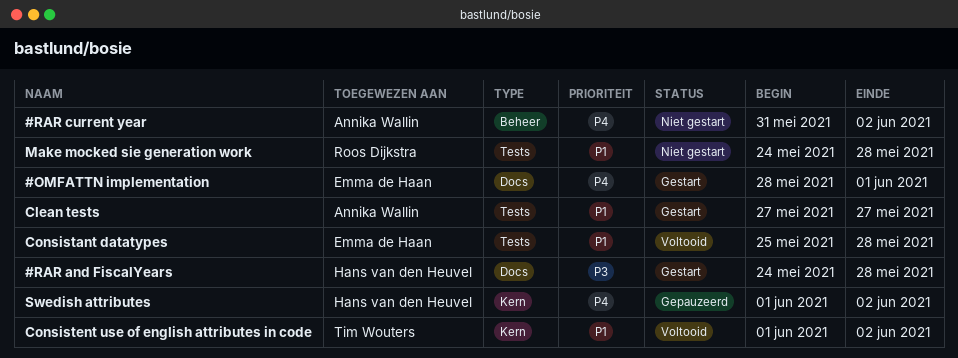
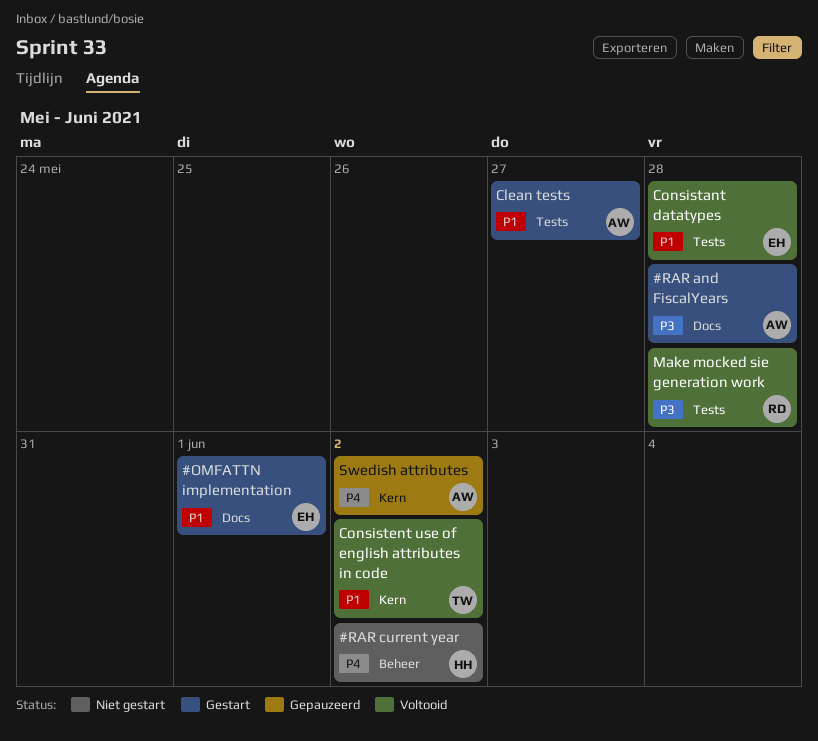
#OMFATTN implementation, priority: P4 -> P1
#RAR and FiscalYears, owner: Hans van den Heuvel -> Annika Wallin
#RAR current year, owner: Annika Wallin -> Hans van den Heuvel
Make mocked sie generation work, status: Niet gestart -> Voltooid
Make mocked sie generation work, priority: P1 -> P3
Swedish attributes, owner: Hans van den Heuvel -> Annika Wallin

